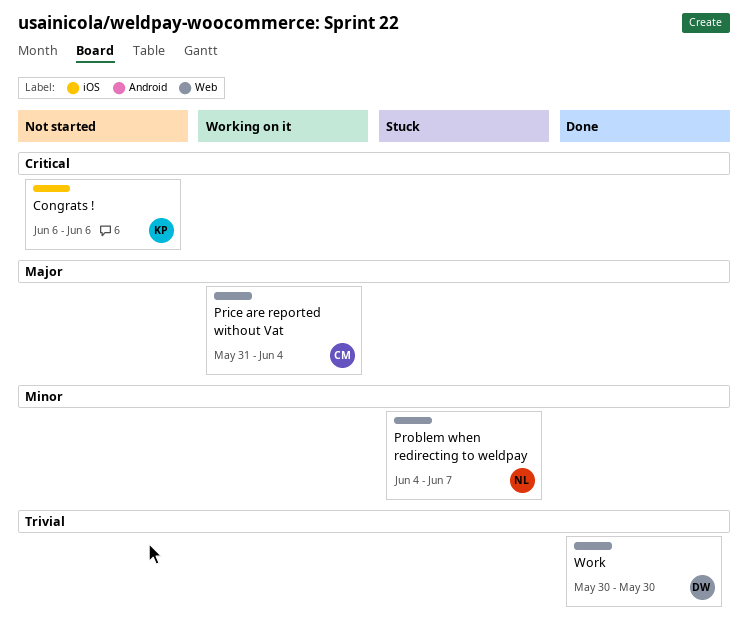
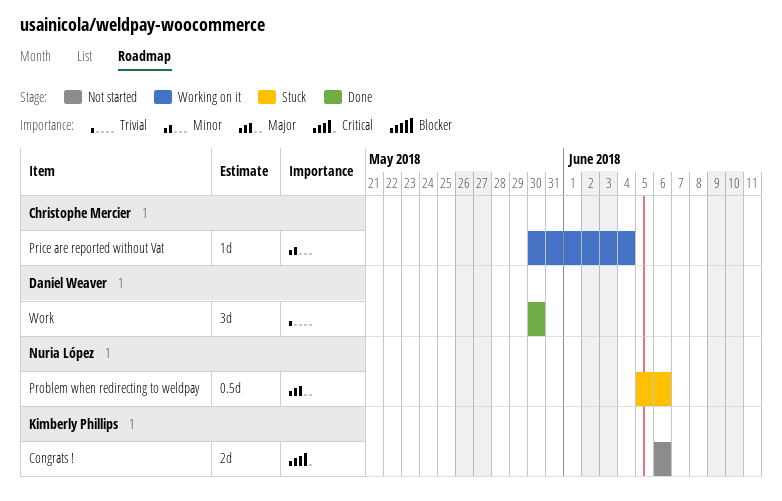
Price are reported without Vat, priority: Major -> Minor
Price are reported without Vat, start: May 31 -> May 30
Problem when redirecting to weldpay, priority: Minor -> Major
Problem when redirecting to weldpay, start: Jun 4 -> Jun 5
Problem when redirecting to weldpay, due: Jun 7 -> Jun 6

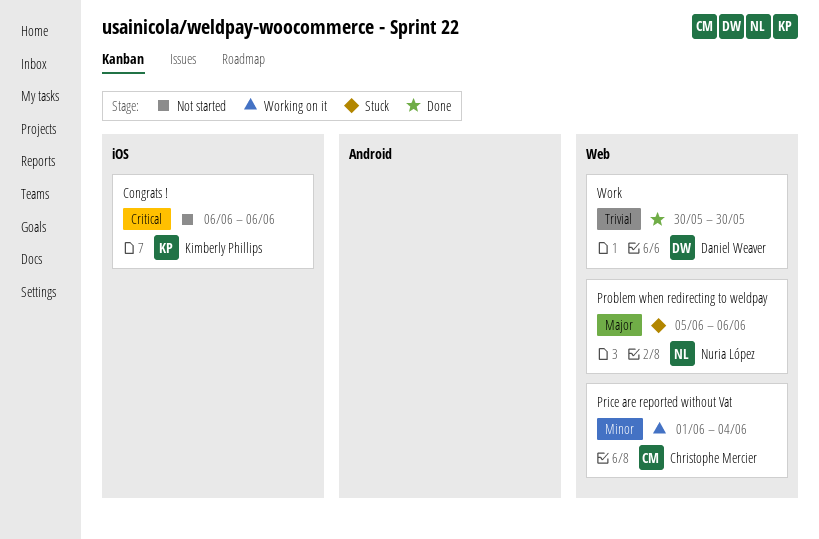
Price are reported without Vat, start: May 30 -> Jun 1

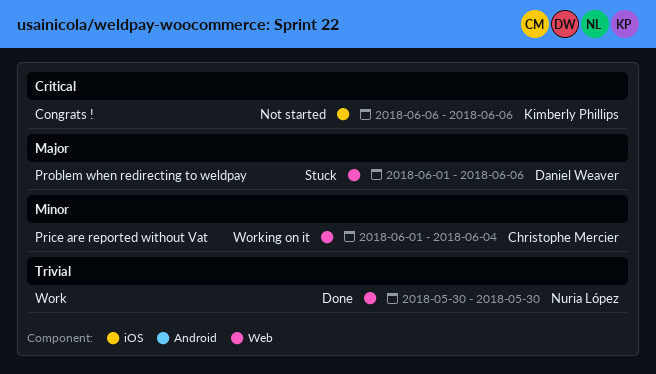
Problem when redirecting to weldpay, owner: Nuria López -> Daniel Weaver
Problem when redirecting to weldpay, start: Jun 5 -> Jun 1
Work, owner: Daniel Weaver -> Nuria López

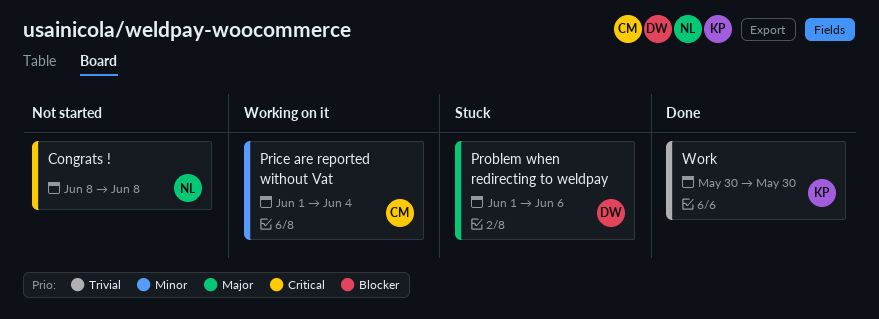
Congrats !, owner: Kimberly Phillips -> Nuria López
Congrats !, start: Jun 6 -> Jun 8
Congrats !, due: Jun 6 -> Jun 8
Work, owner: Nuria López -> Kimberly Phillips

